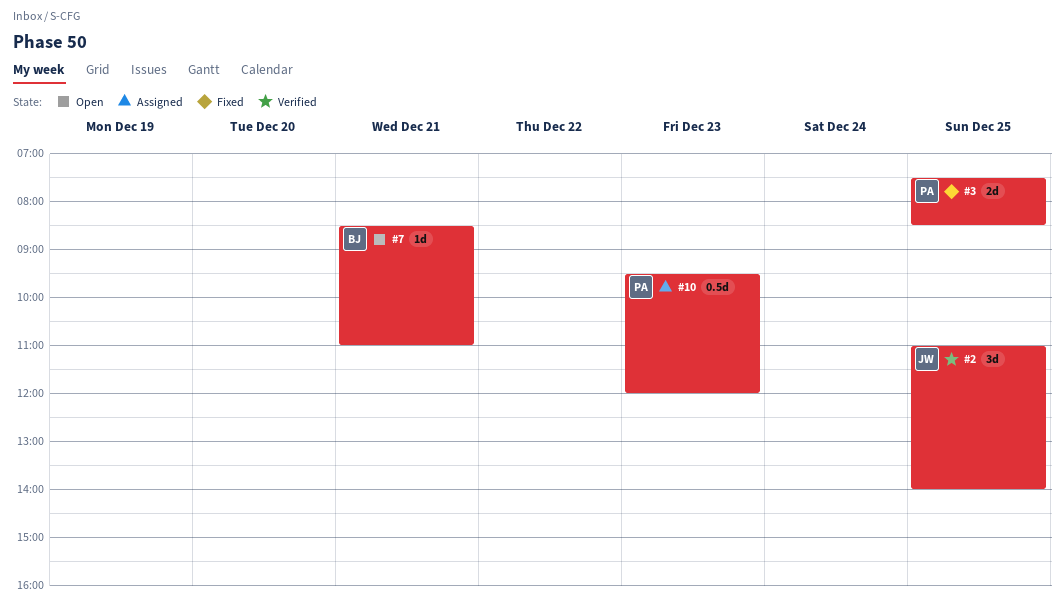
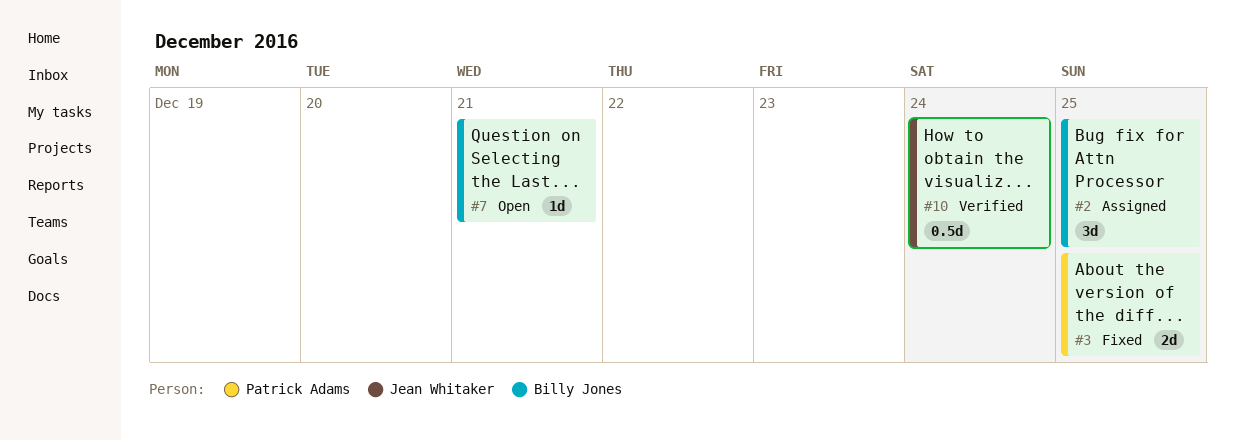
#2, status: Verified -> Assigned
#2, owner: Jean Whitaker -> Billy Jones
#10, status: Assigned -> Verified
#10, owner: Patrick Adams -> Jean Whitaker
#10, day: Dec 23 -> Dec 24

